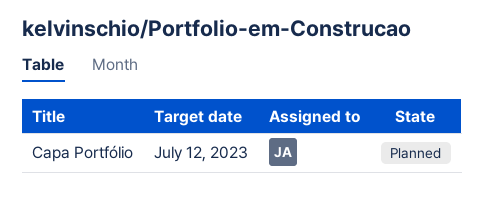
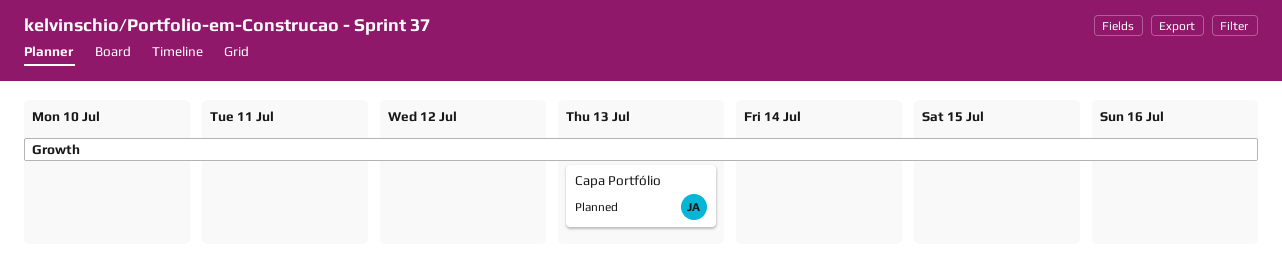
Capa Portfólio, due: Jul 12 -> Jul 13

